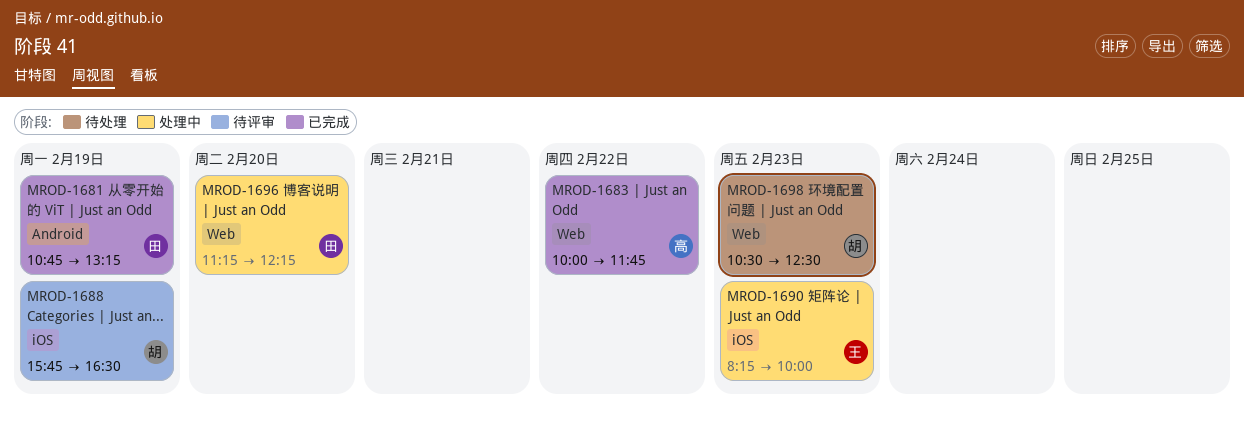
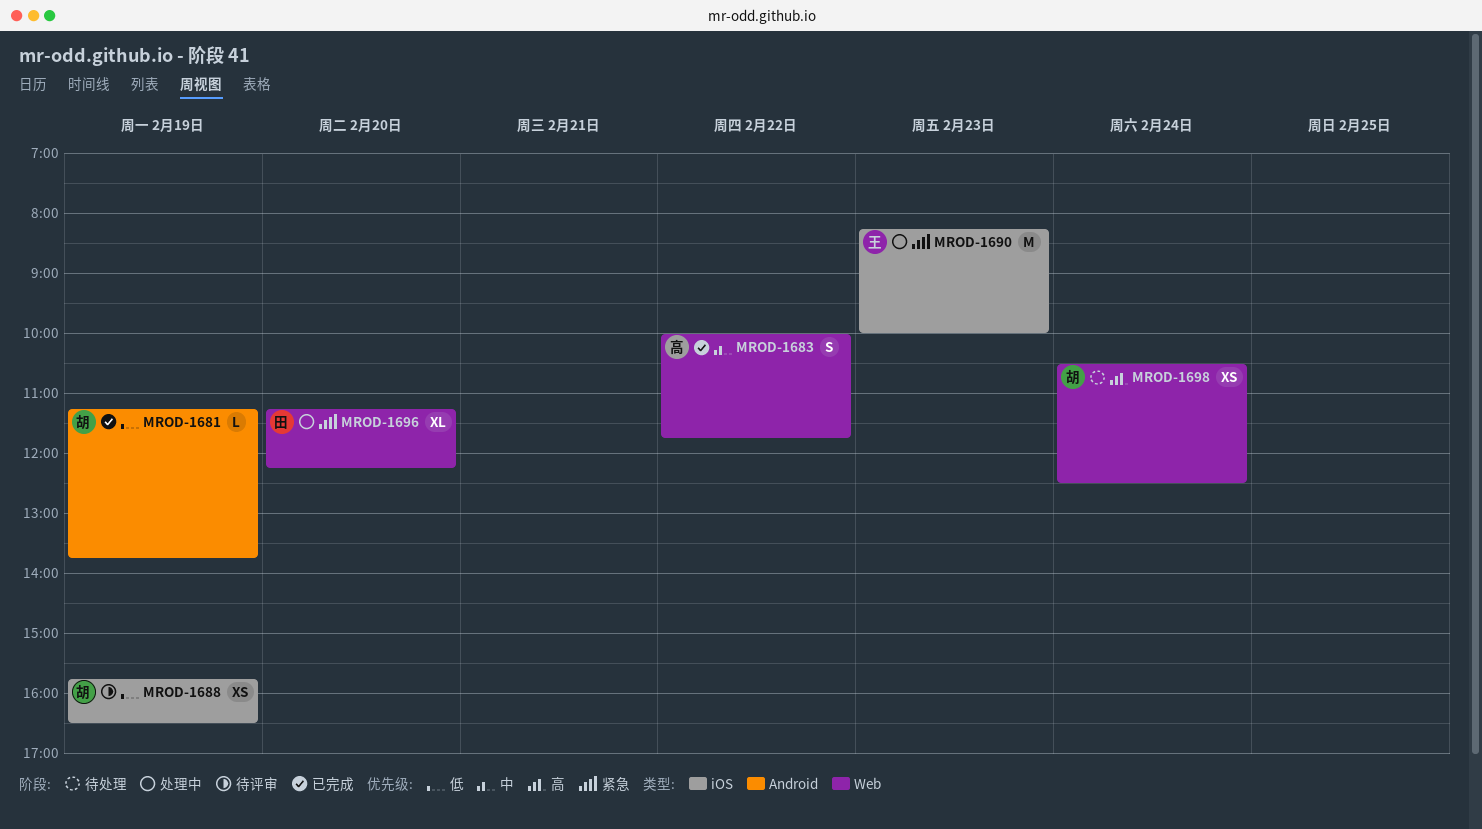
MROD-1681, owner: 田 -> 胡
MROD-1681, begins: 10:45 -> 11:15
MROD-1681, ends: 13:15 -> 13:45
MROD-1698, day: Feb 23 -> Feb 24

